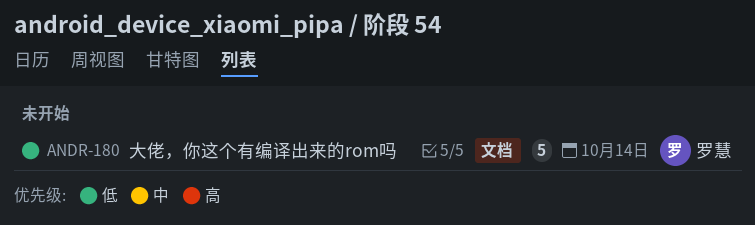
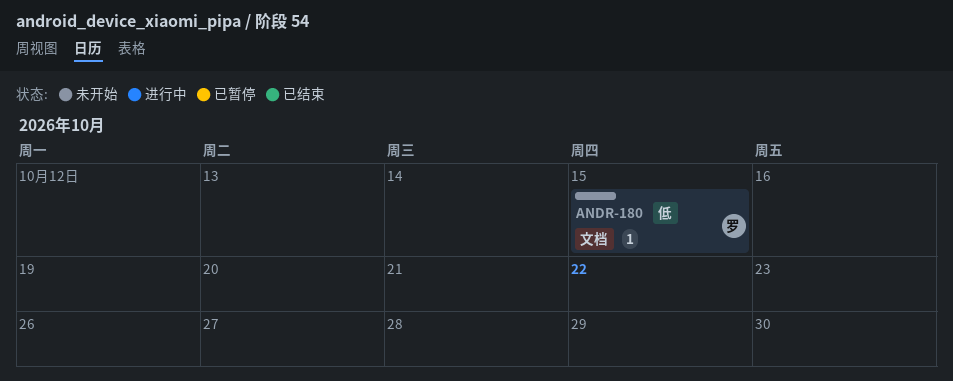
ANDR-180, estimate: 5 -> 1
ANDR-180, due: Oct 14 -> Oct 15

